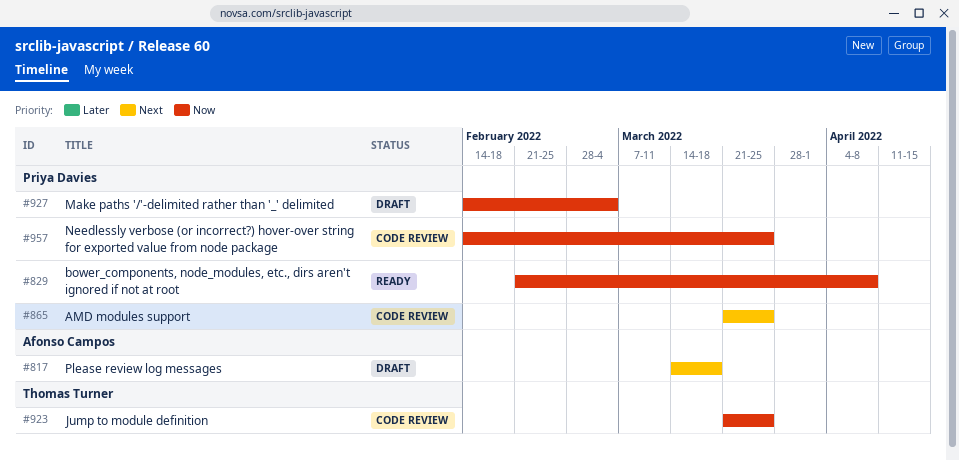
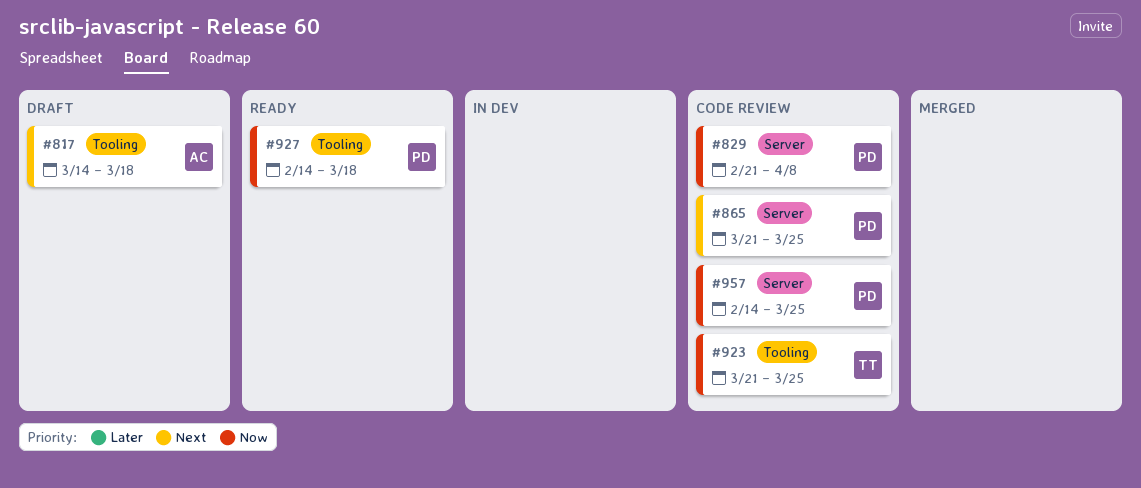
#829, status: Ready -> Code review
#927, status: Draft -> Ready
#927, due: Mar 4 -> Mar 18

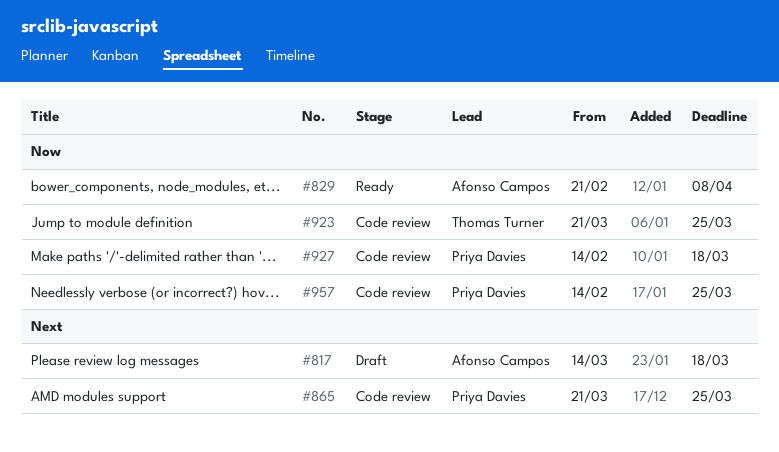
#829, status: Code review -> Ready
#829, owner: Priya Davies -> Afonso Campos
#927, status: Ready -> Code review

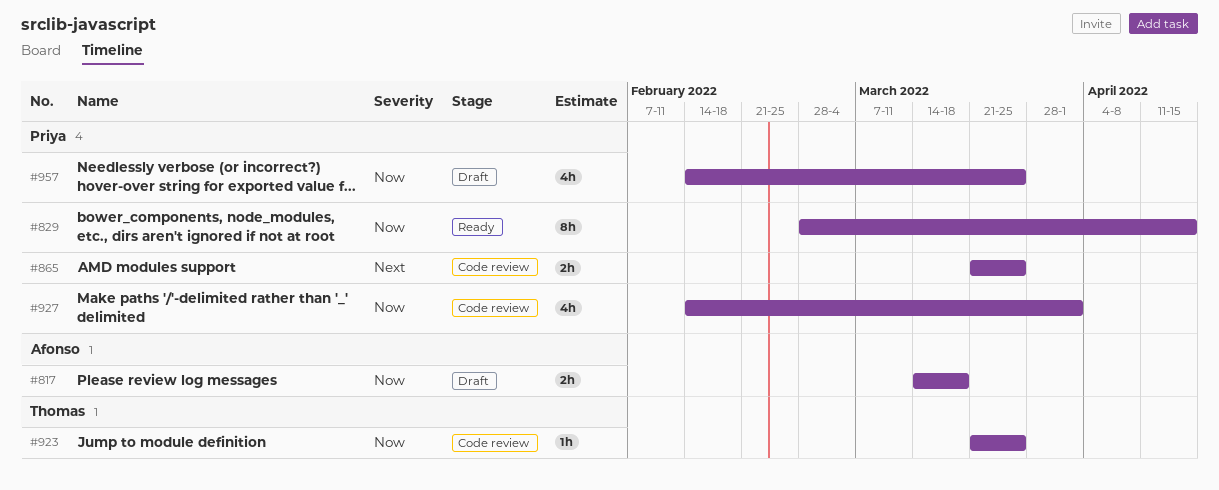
#817, priority: Next -> Now
#829, owner: Afonso Campos -> Priya Davies
#829, start: Feb 21 -> Feb 28
#829, due: Apr 8 -> Apr 15
#927, due: Mar 18 -> Apr 1
#957, status: Code review -> Draft

